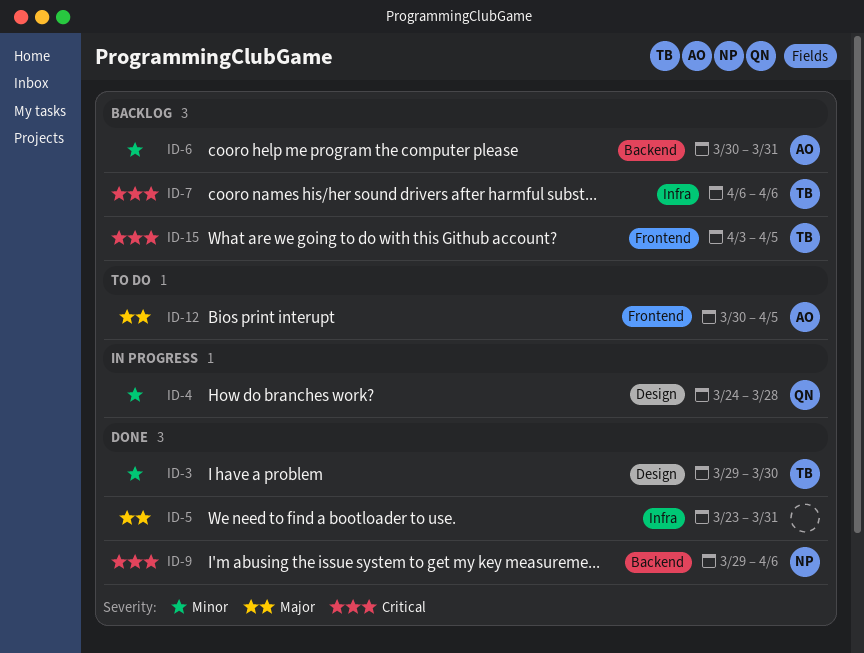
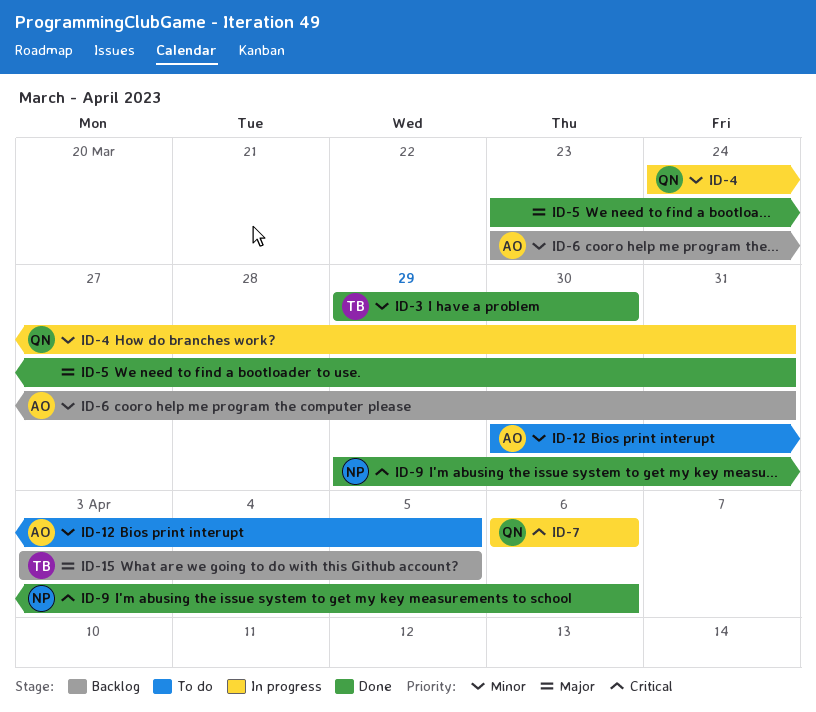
ID-4, due: Mar 28 -> Mar 31
ID-6, start: Mar 30 -> Mar 23
ID-7, status: Backlog -> In progress
ID-7, owner: TB -> QN
ID-12, priority: Major -> Minor
ID-15, priority: Critical -> Major

